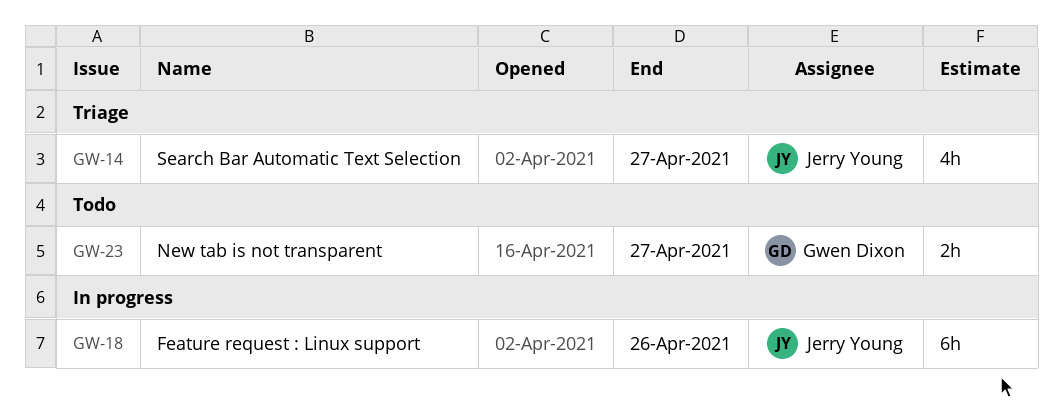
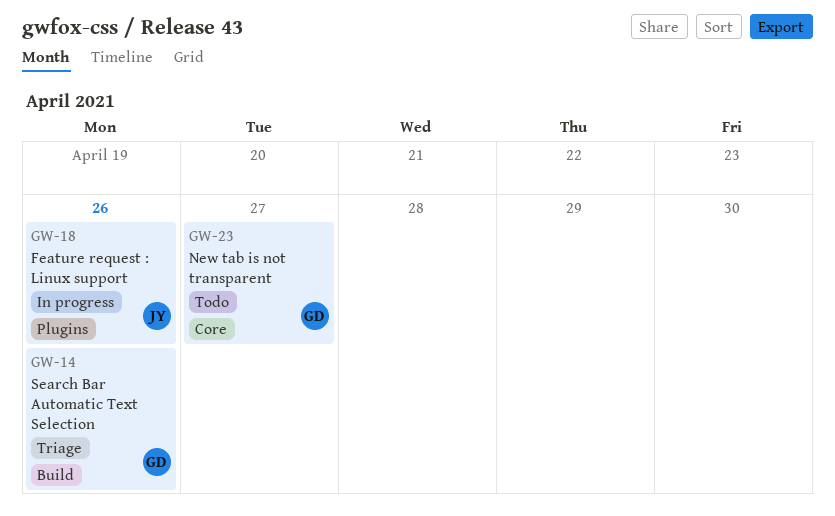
GW-14, owner: Jerry Young -> Gwen Dixon
GW-14, due: Apr 27 -> Apr 26

